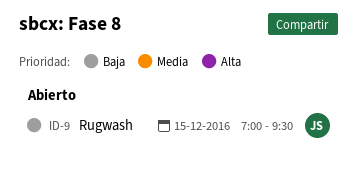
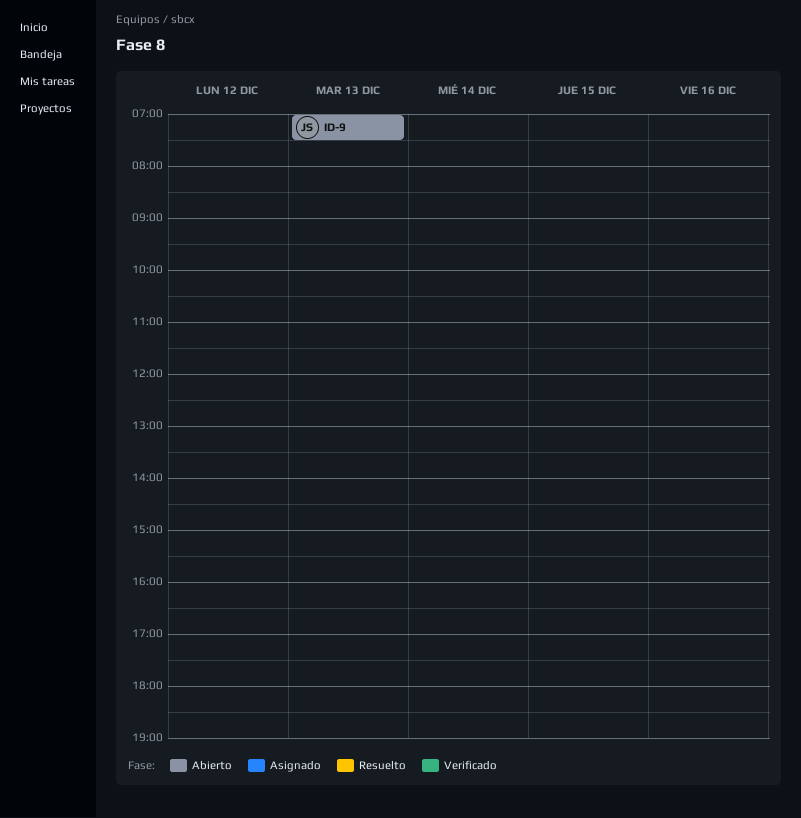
ID-9, day: Dec 15 -> Dec 13
ID-9, ends: 09:30 -> 07:30

